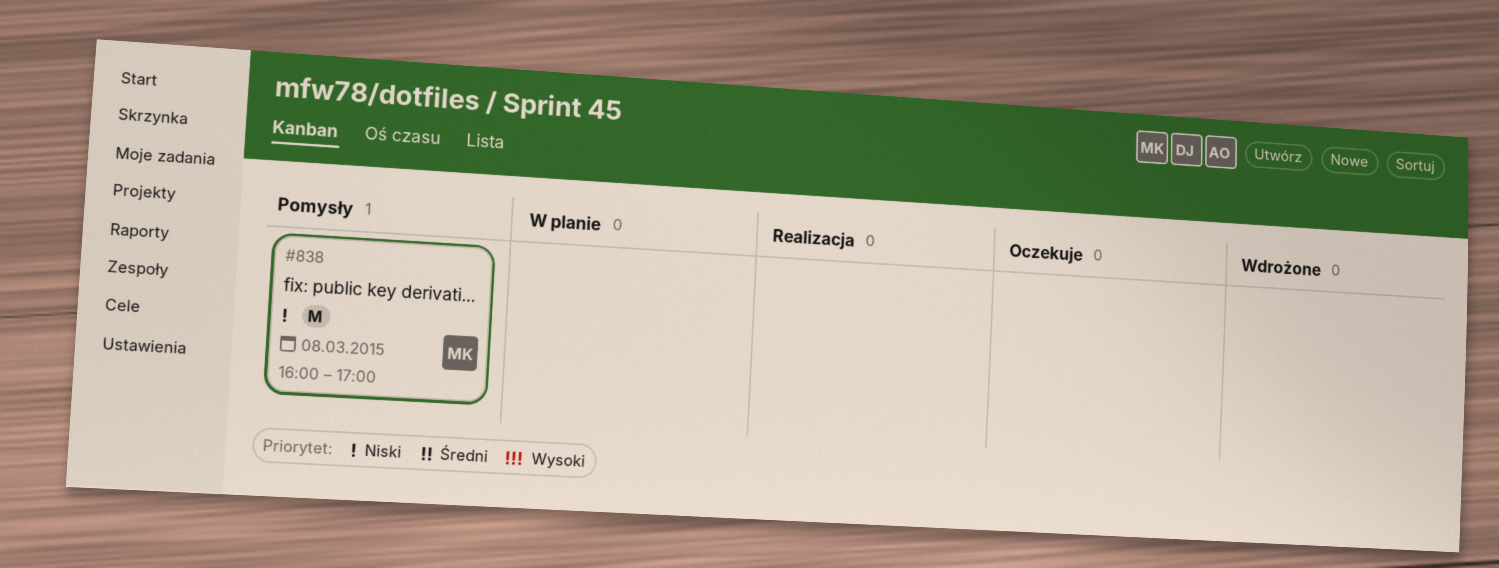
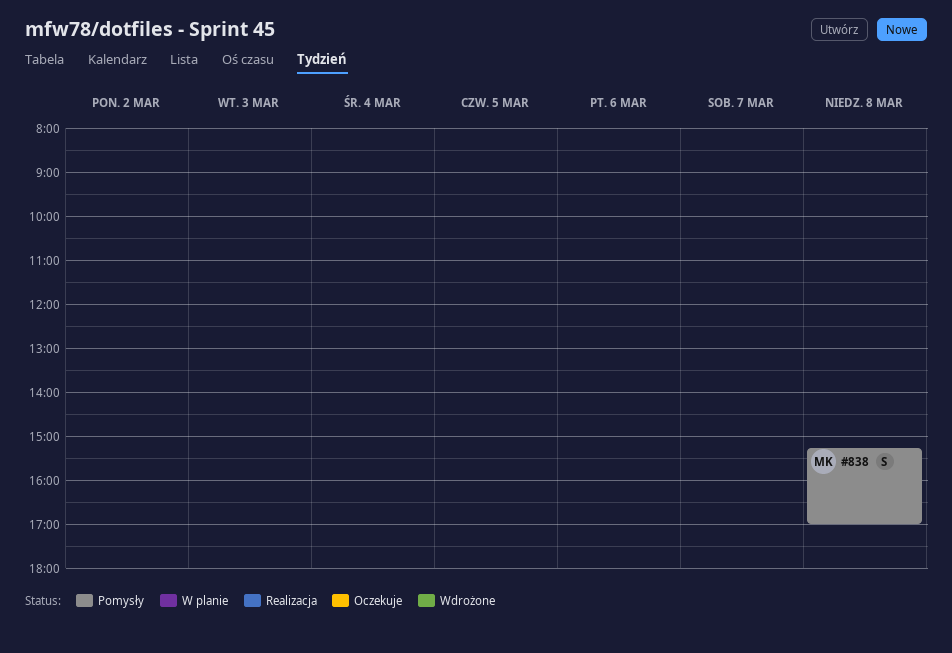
#838, estimate: M -> S
#838, begins: 16:00 -> 15:15

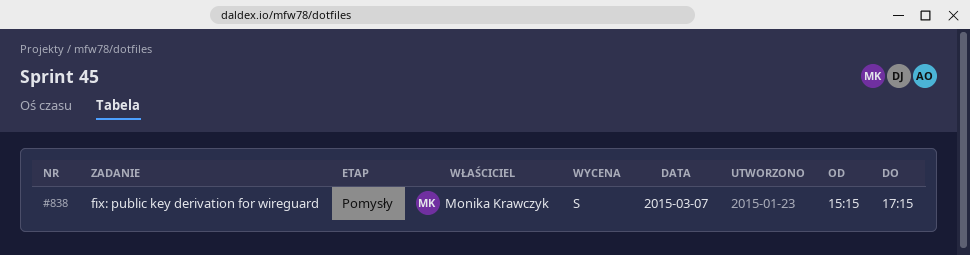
#838, day: Mar 8 -> Mar 7
#838, ends: 17:00 -> 17:15

